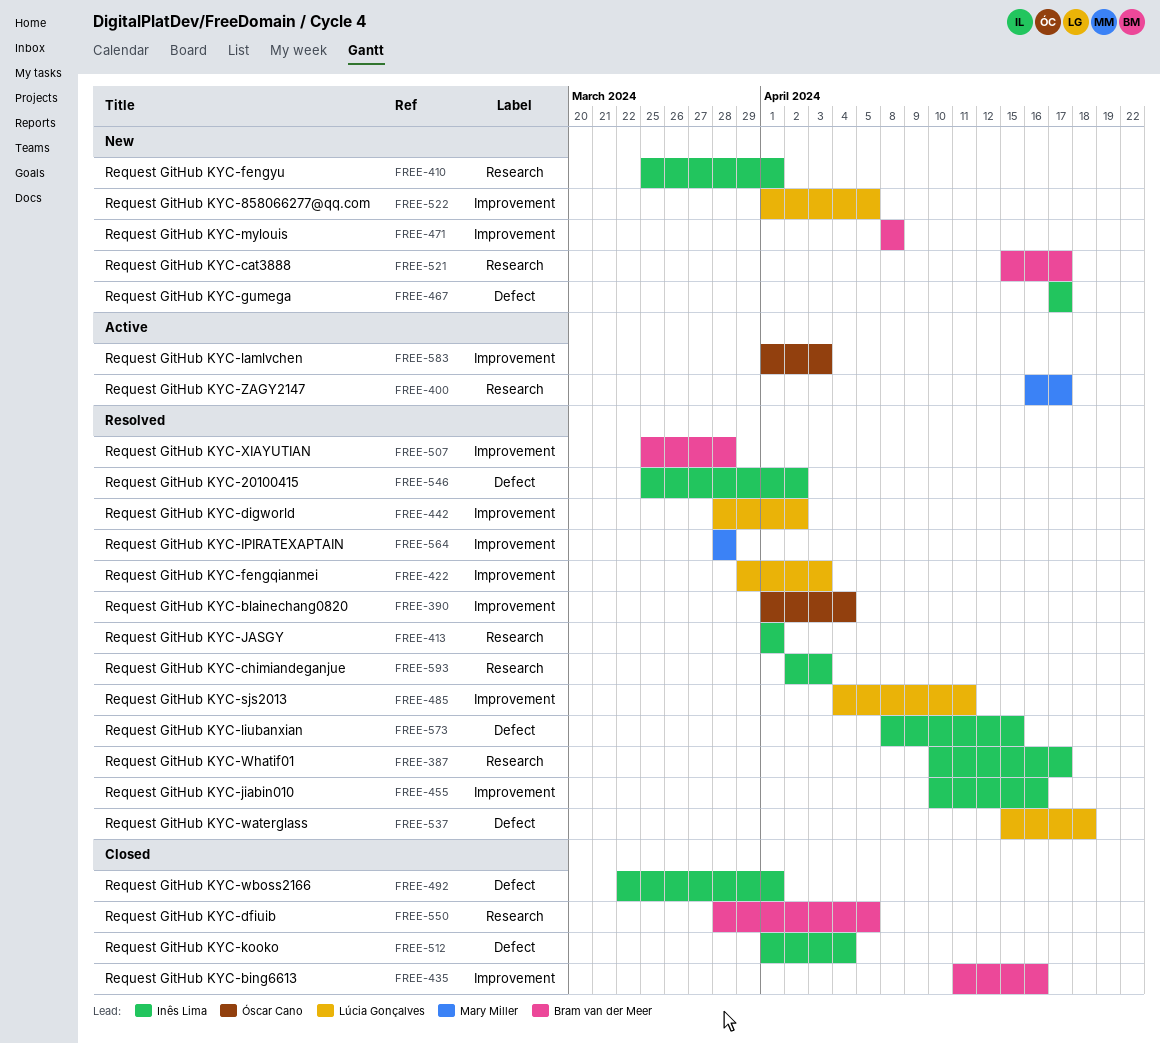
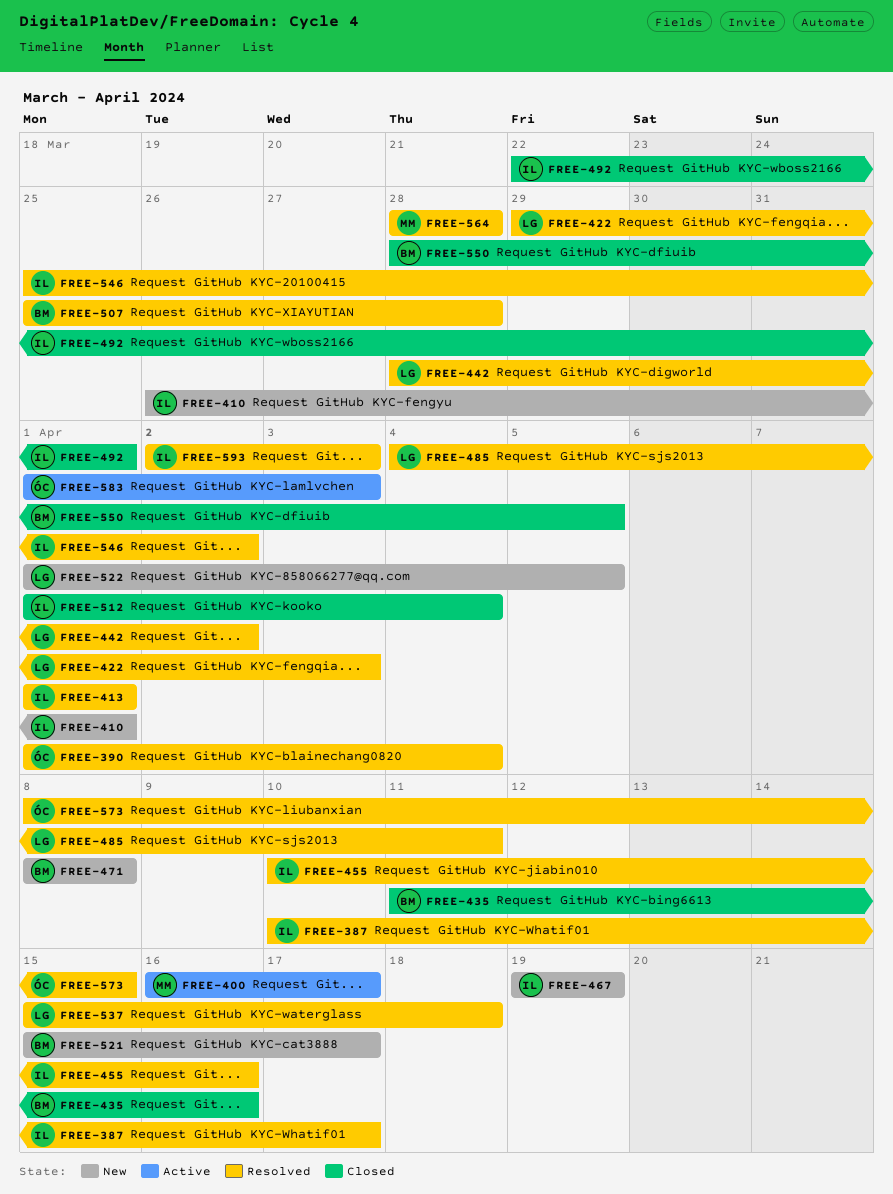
FREE-410, start: Mar 25 -> Mar 26
FREE-467, start: Apr 17 -> Apr 19
FREE-467, due: Apr 17 -> Apr 19
FREE-573, owner: Inês Lima -> Óscar Cano

